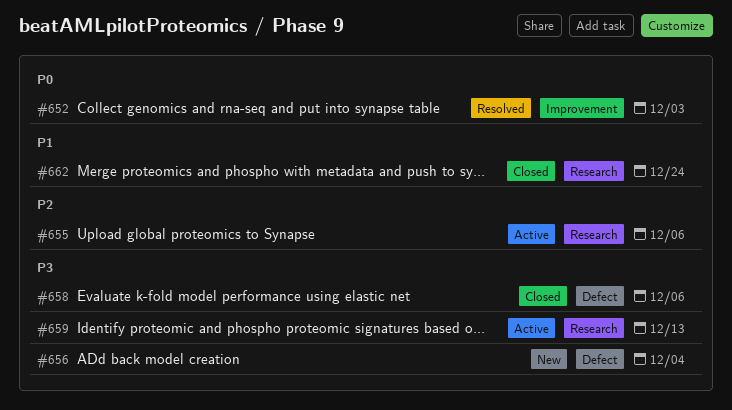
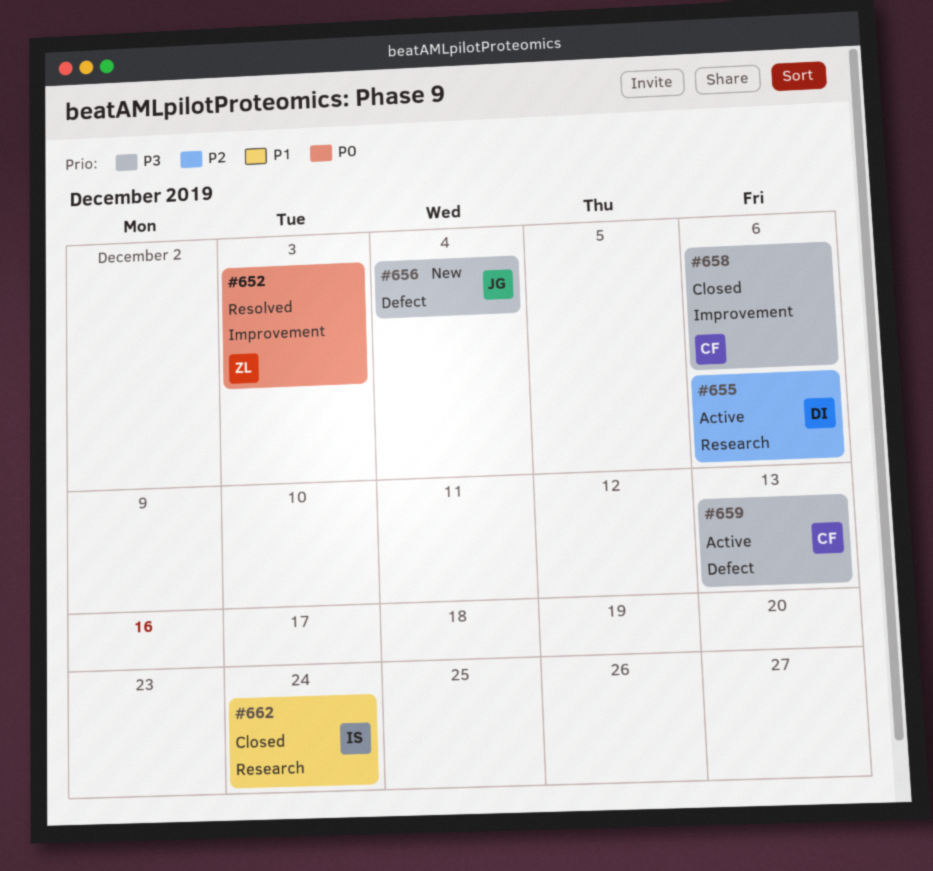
#658, label: Defect -> Improvement
#659, label: Research -> Defect

